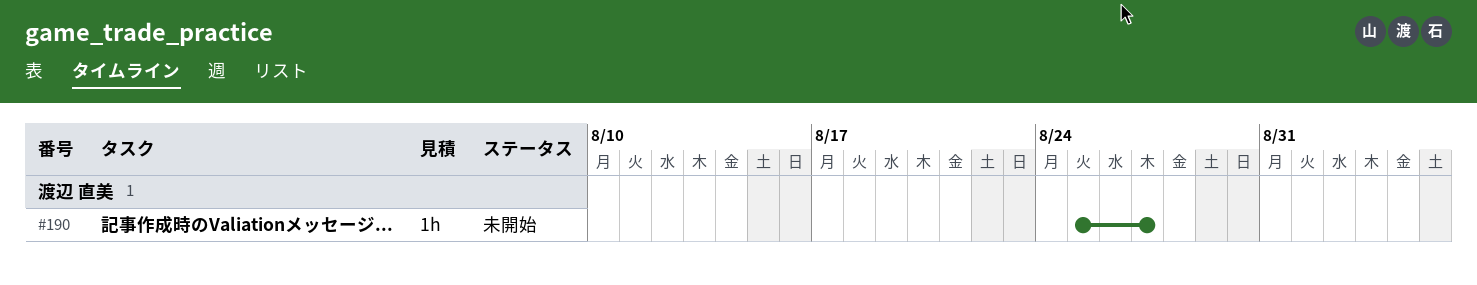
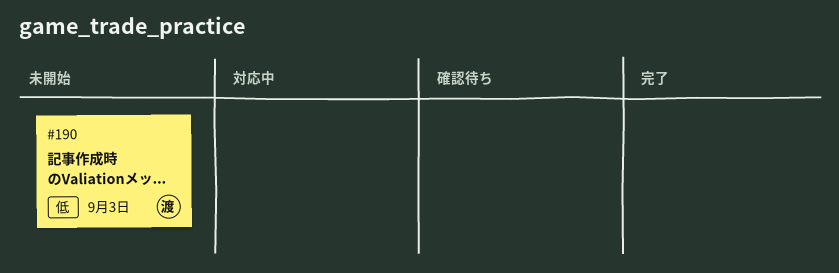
#190, due: Aug 27 -> Sep 3

